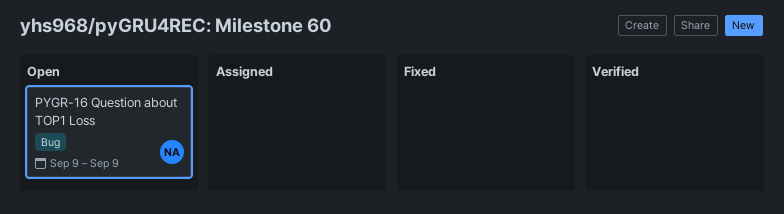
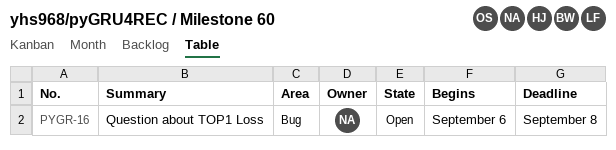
PYGR-16, start: Sep 9 -> Sep 6
PYGR-16, due: Sep 9 -> Sep 8

